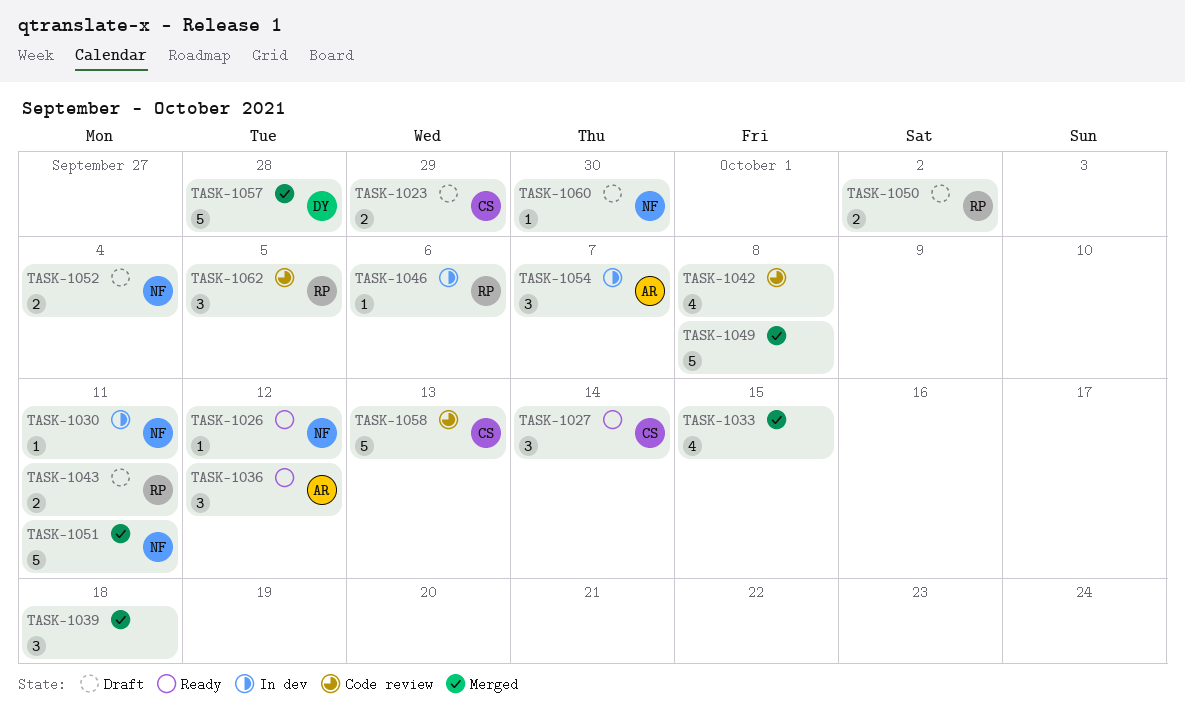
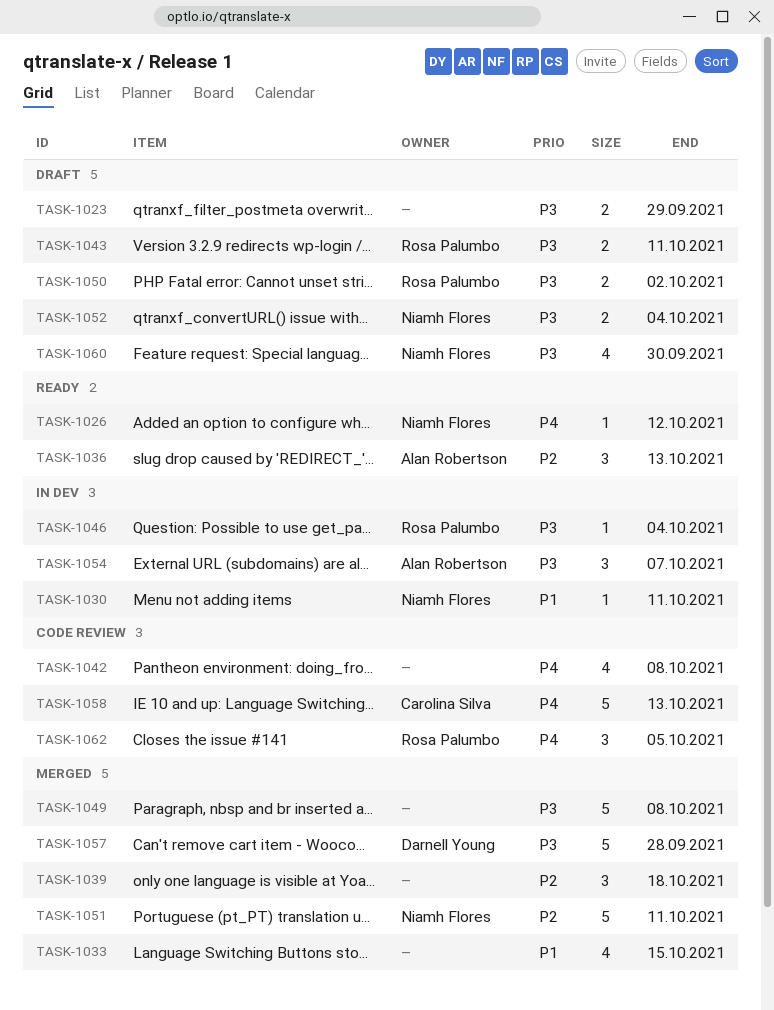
TASK-1023, owner: Carolina Silva -> none
TASK-1027: present -> none
TASK-1036, due: Oct 12 -> Oct 13
TASK-1046, due: Oct 6 -> Oct 4
TASK-1060, estimate: 1 -> 4

